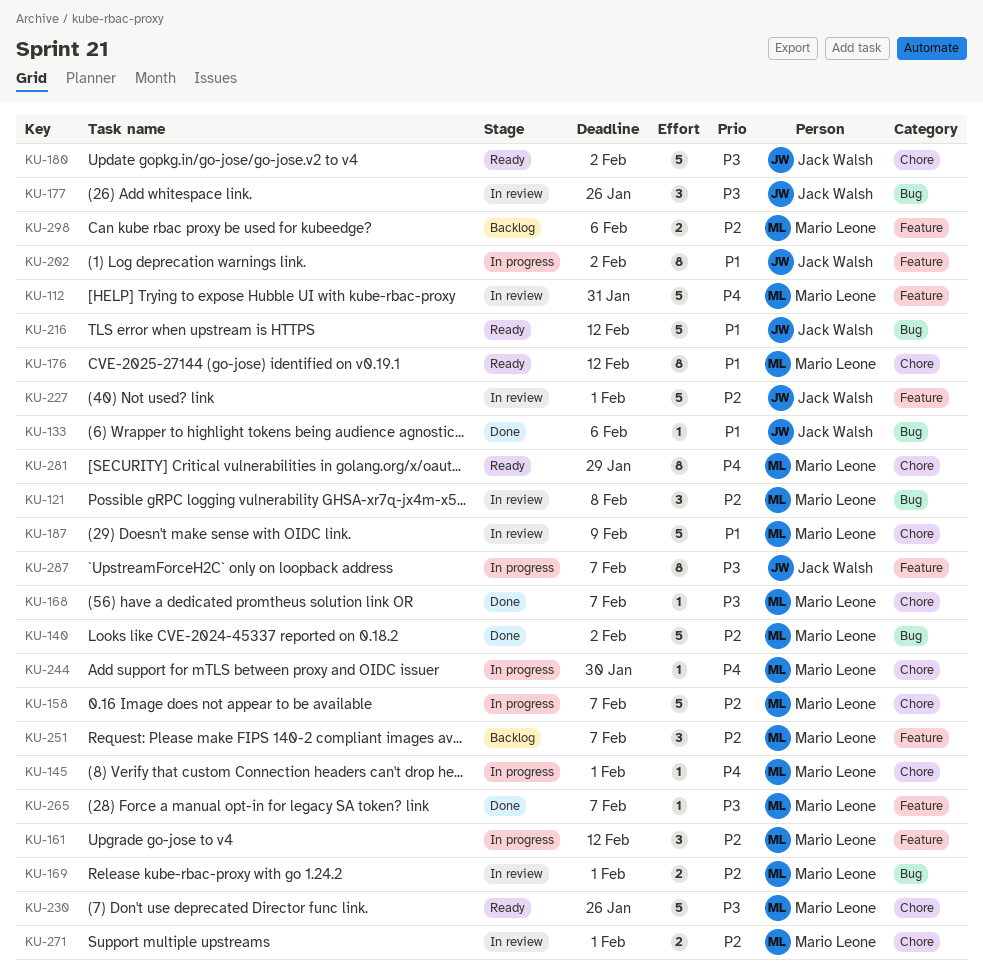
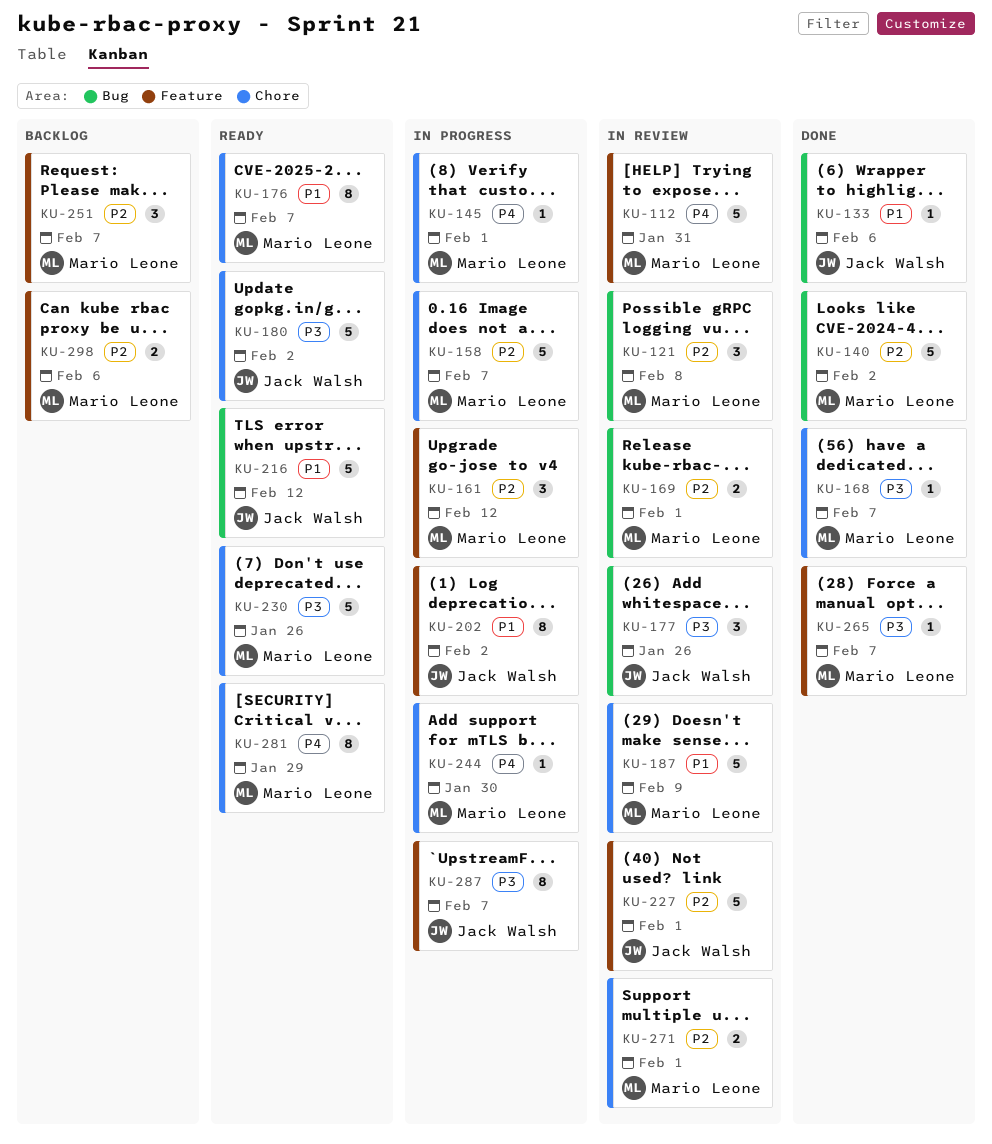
KU-176, due: Feb 12 -> Feb 7

